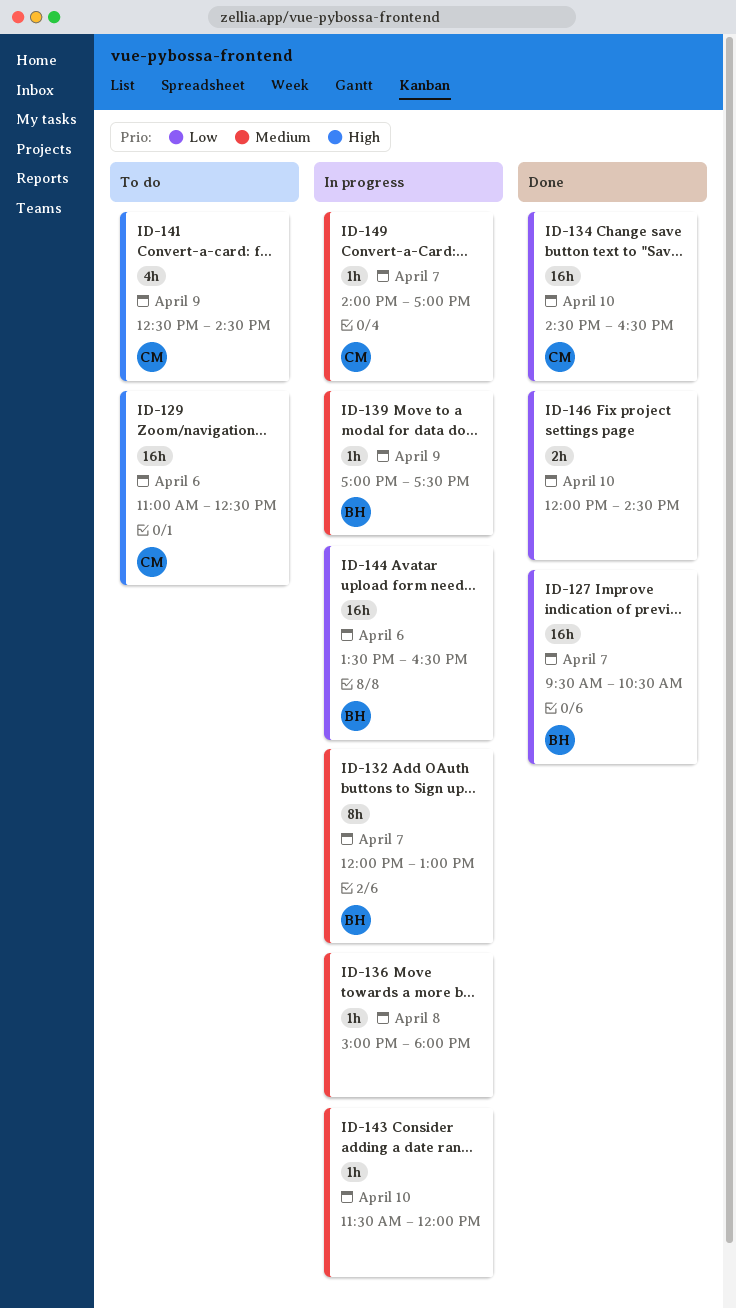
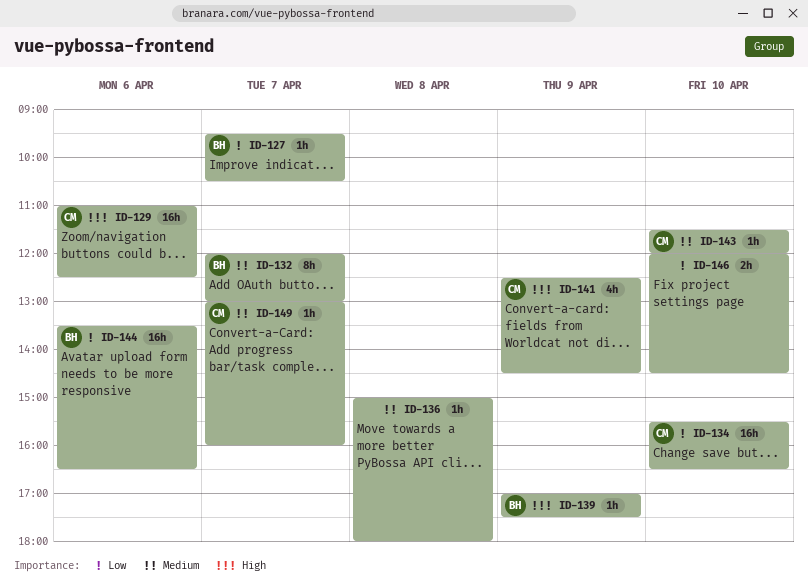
ID-127, estimate: 16h -> 1h
ID-134, begins: 14:30 -> 15:30
ID-139, priority: Medium -> High
ID-143, owner: none -> CM
ID-149, begins: 14:00 -> 13:00
ID-149, ends: 17:00 -> 16:00

